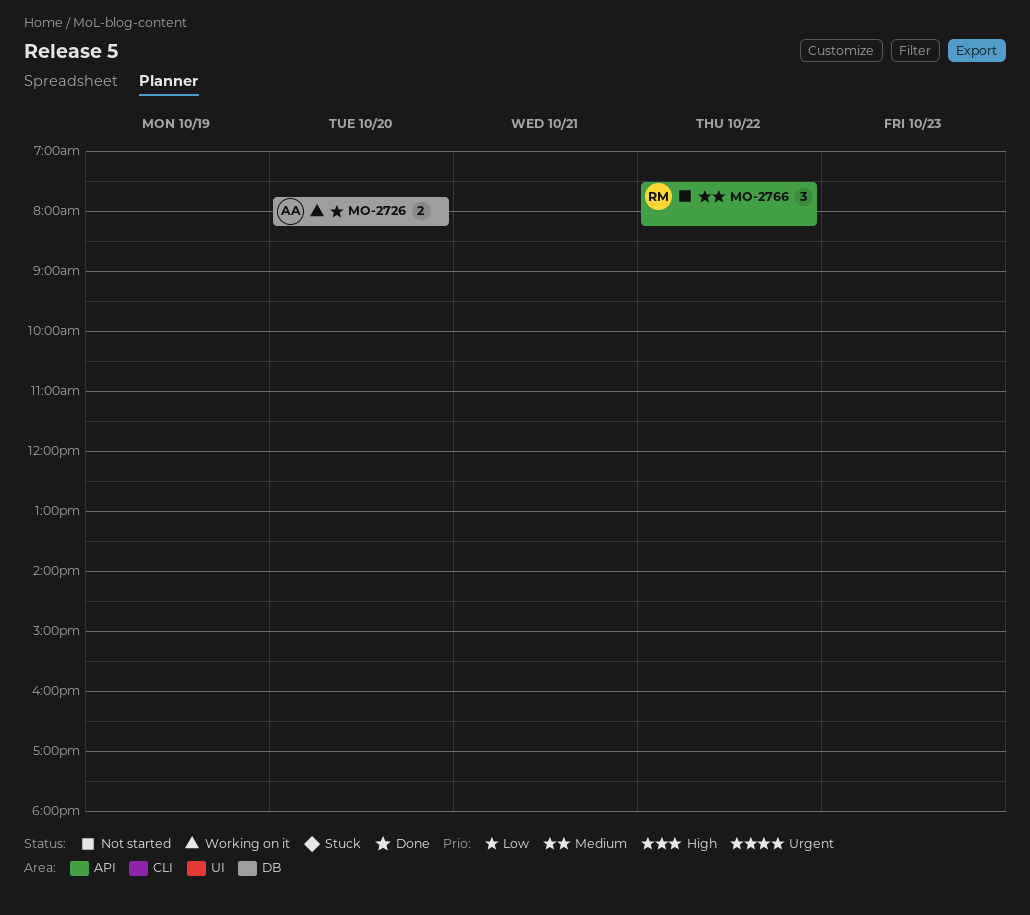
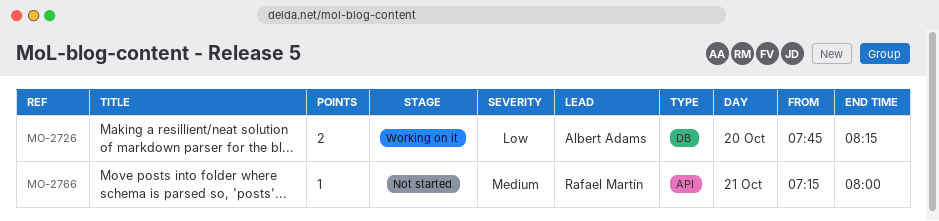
MO-2766, estimate: 3 -> 1
MO-2766, day: Oct 22 -> Oct 21
MO-2766, begins: 07:30 -> 07:15
MO-2766, ends: 08:15 -> 08:00

